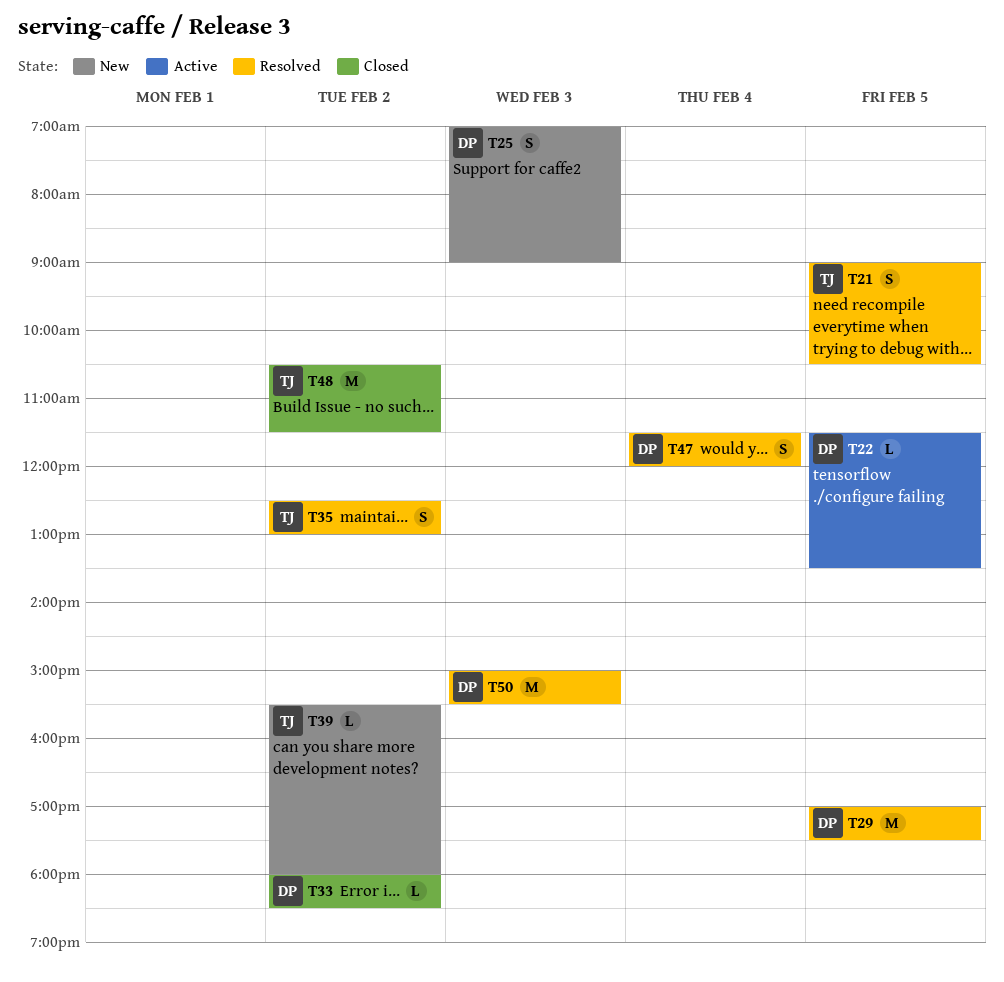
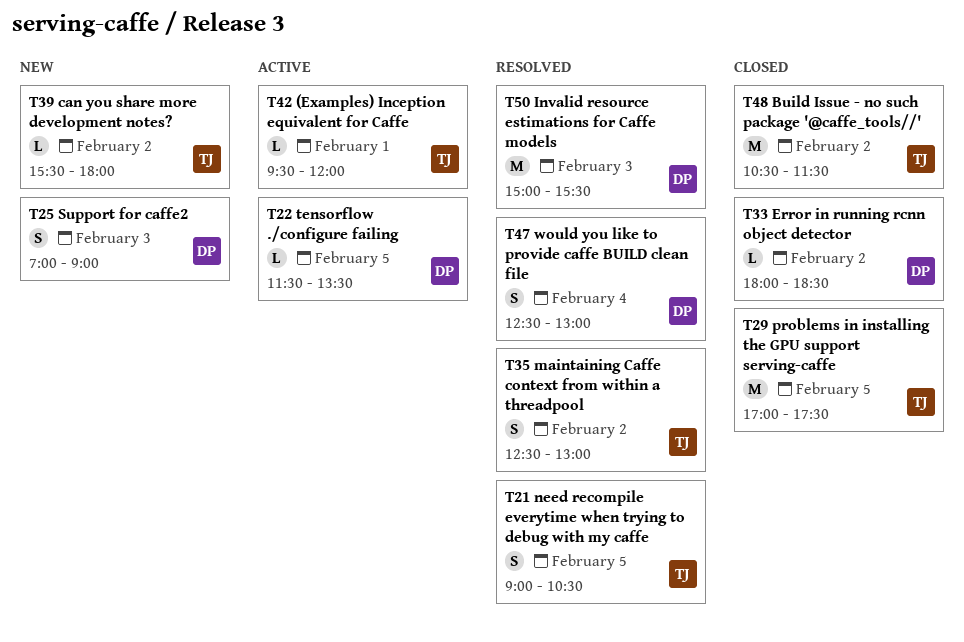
T29, status: Resolved -> Closed
T29, owner: DP -> TJ
T42: none -> present
T47, begins: 11:30 -> 12:30
T47, ends: 12:00 -> 13:00

